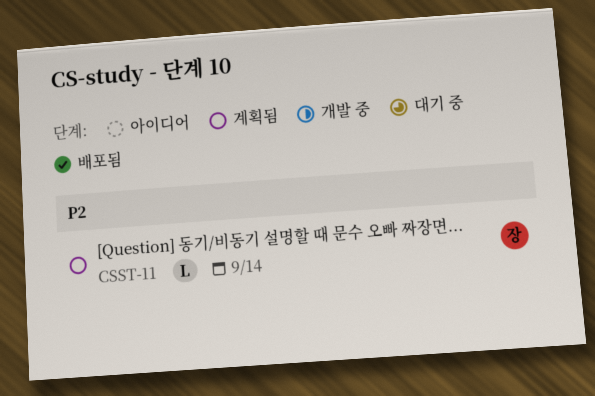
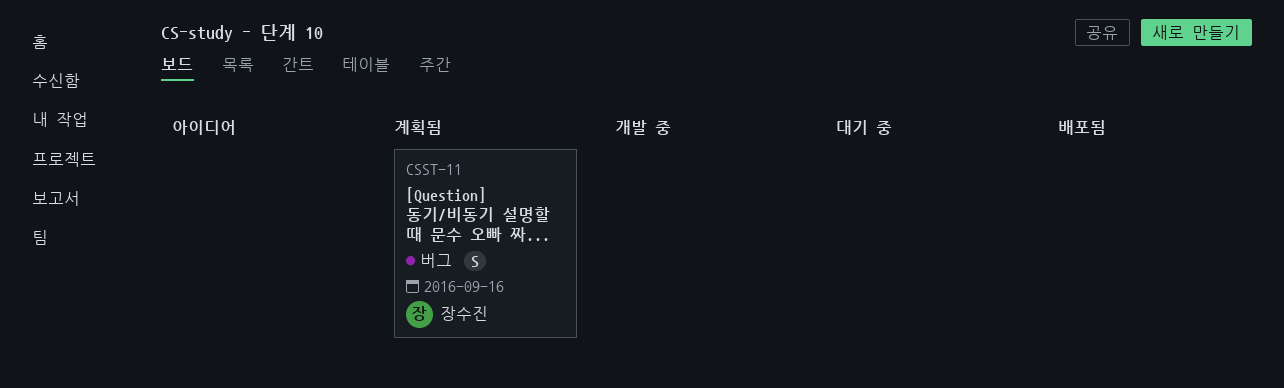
CSST-11, estimate: L -> S
CSST-11, due: Sep 14 -> Sep 16

